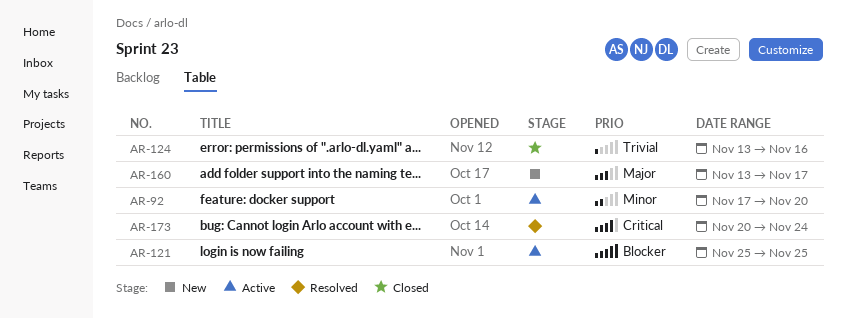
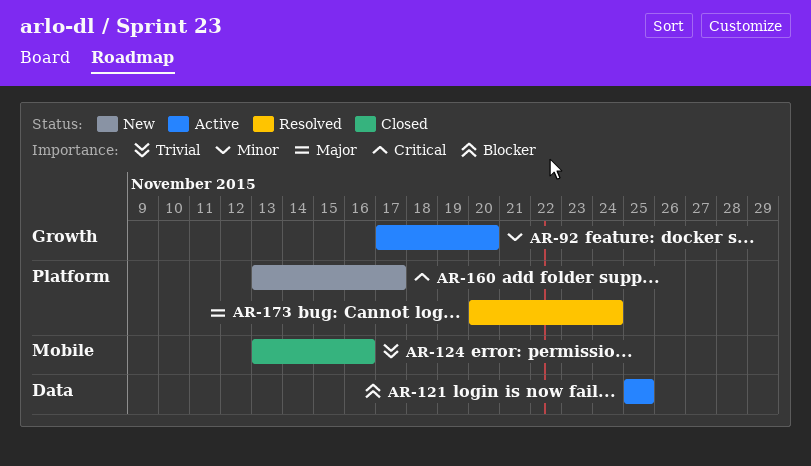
AR-160, priority: Major -> Critical
AR-173, priority: Critical -> Major

